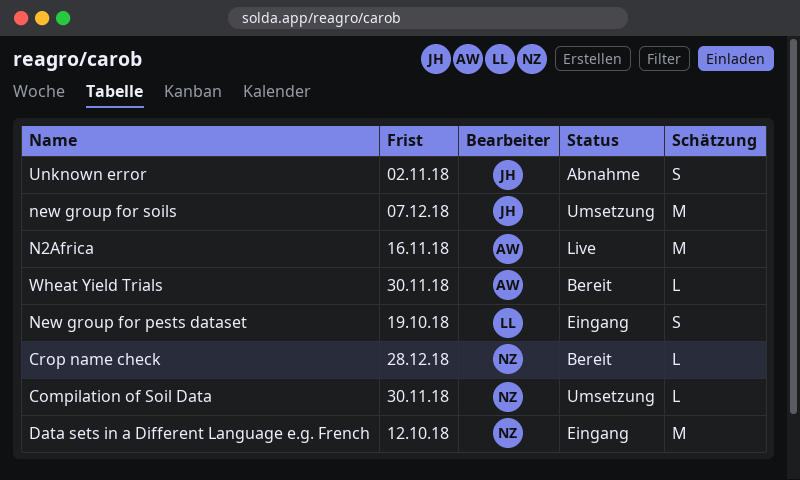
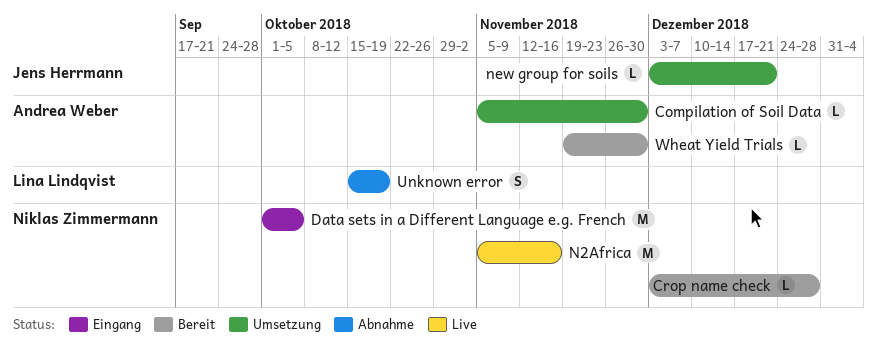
Compilation of Soil Data, owner: Niklas Zimmermann -> Andrea Weber
Data sets in a Different Language e.g. French, due: Oct 12 -> Oct 5
N2Africa, owner: Andrea Weber -> Niklas Zimmermann
New group for pests dataset: present -> none
new group for soils, estimate: M -> L
new group for soils, due: Dec 7 -> Dec 21
Unknown error, owner: Jens Herrmann -> Lina Lindqvist
Unknown error, due: Nov 2 -> Oct 19

